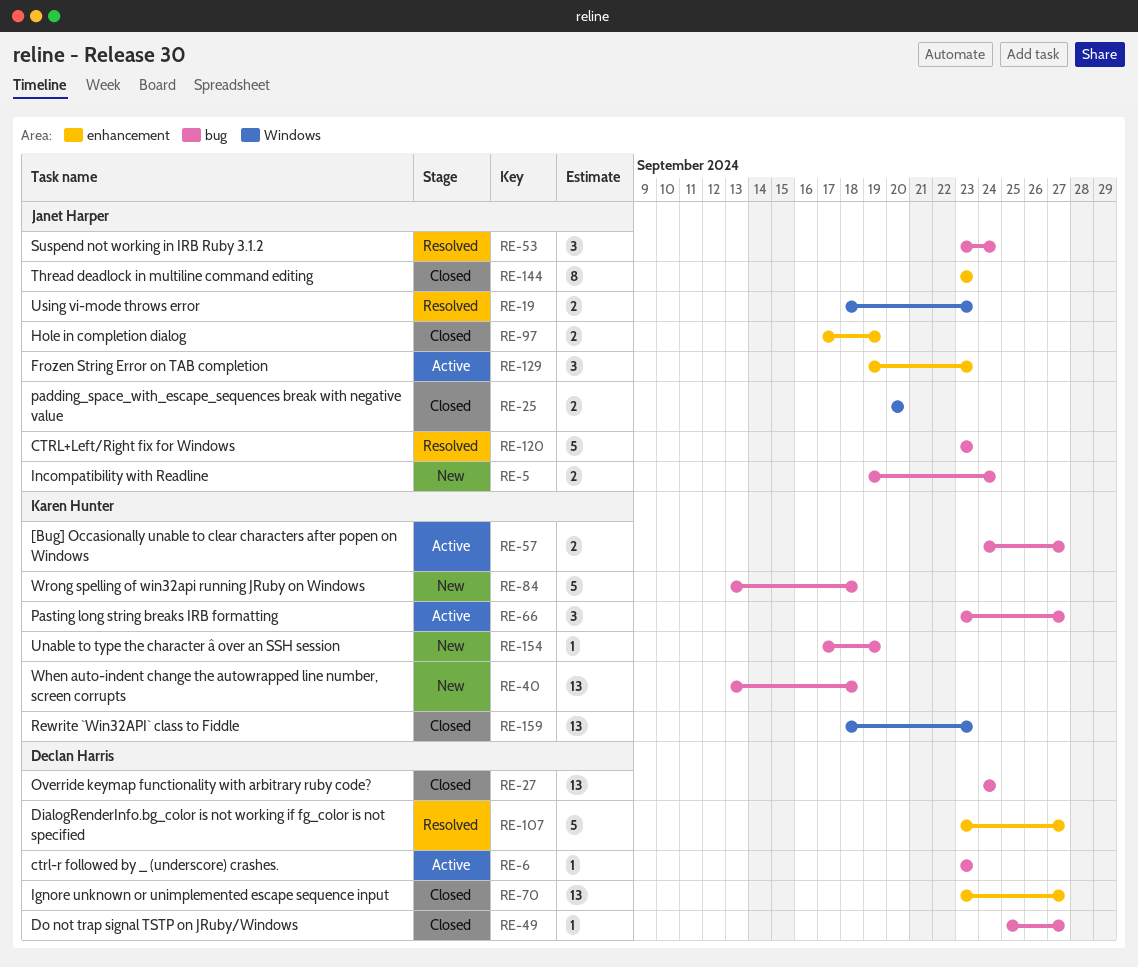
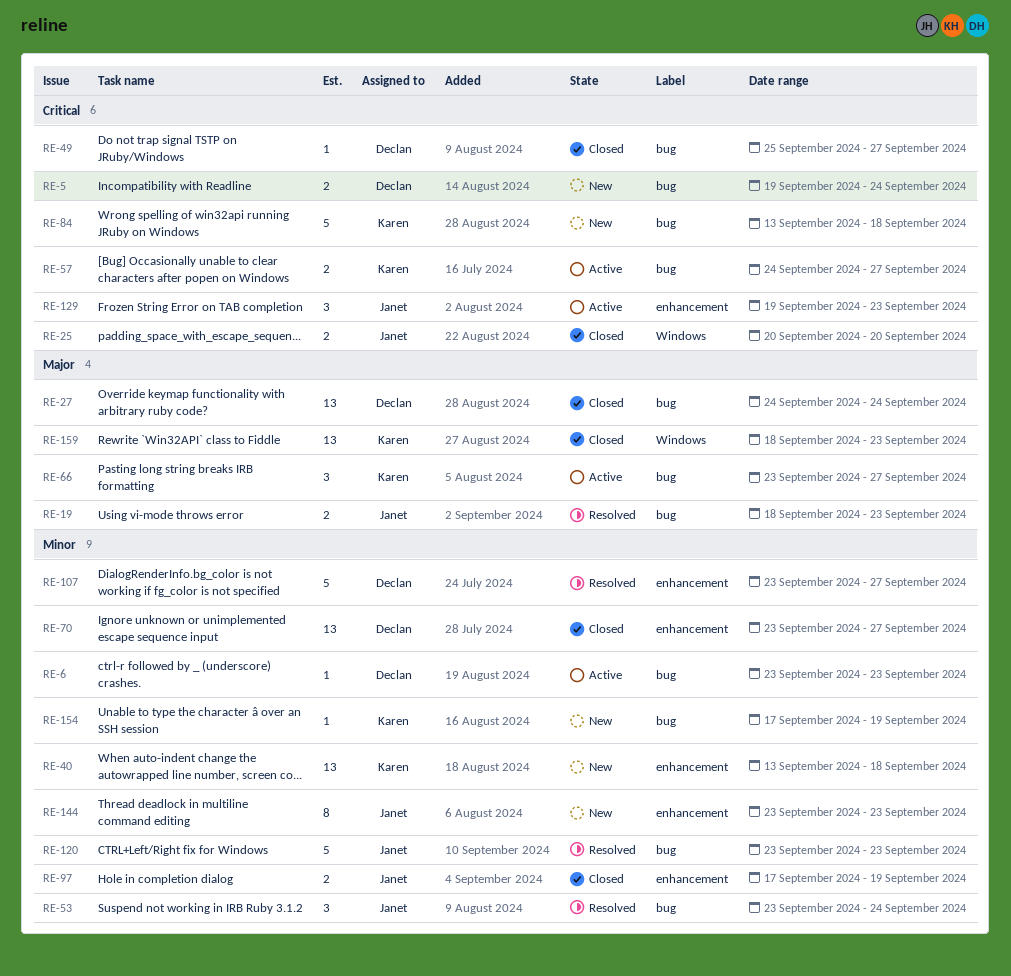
RE-5, owner: Janet Harper -> Declan Harris
RE-19, label: Windows -> bug
RE-40, label: bug -> enhancement
RE-144, status: Closed -> New

